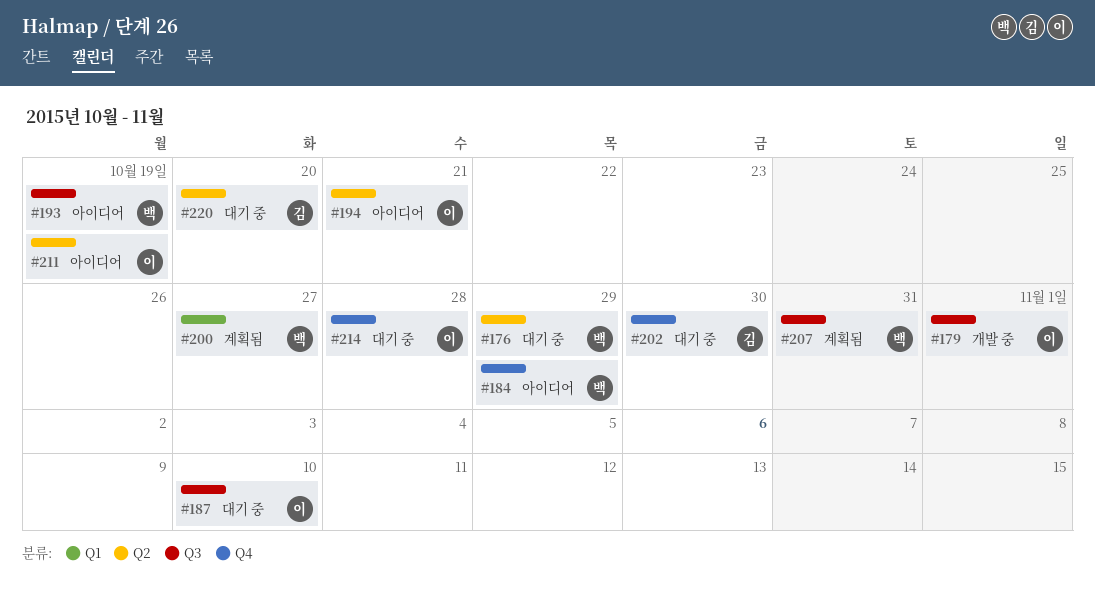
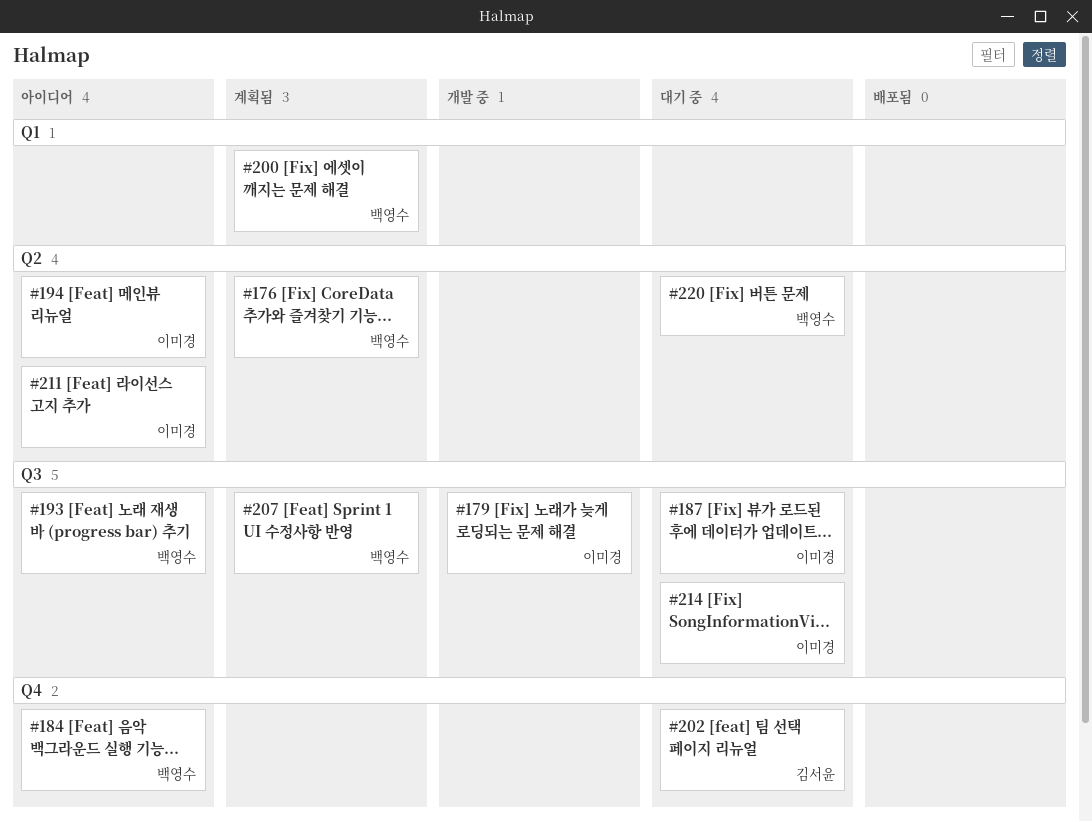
#176, status: 대기 중 -> 계획됨
#214, label: Q4 -> Q3
#220, owner: 김서윤 -> 백영수

